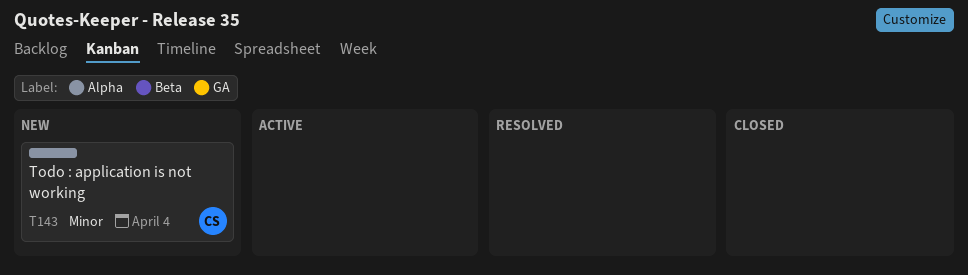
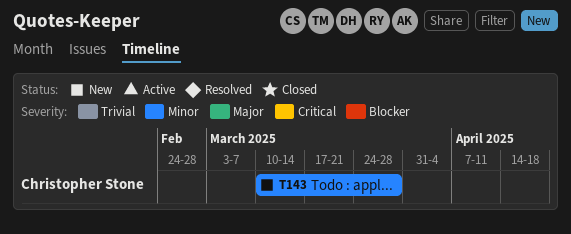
T143, due: Apr 4 -> Mar 28

